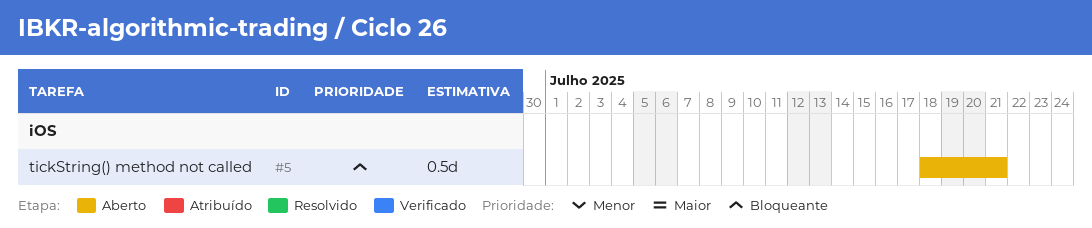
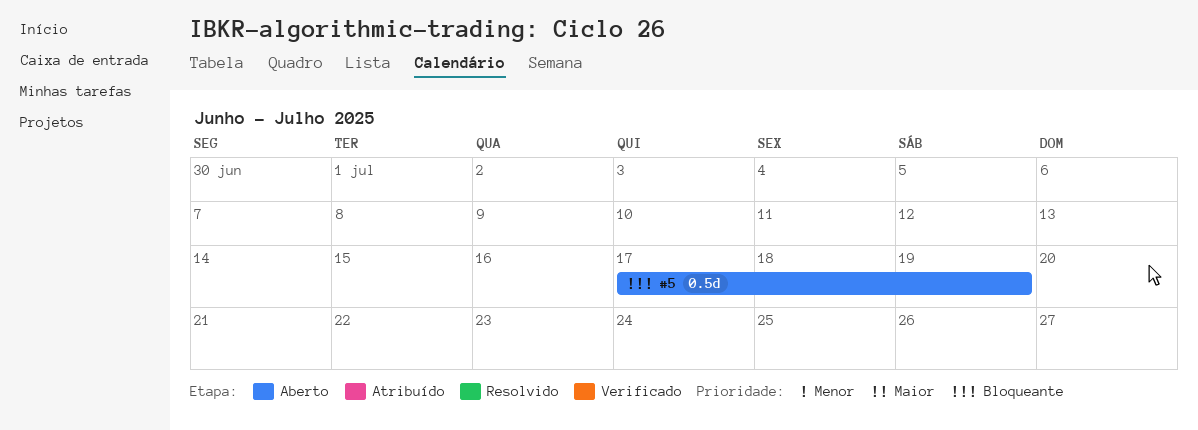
#5, start: Jul 18 -> Jul 17
#5, due: Jul 21 -> Jul 19

